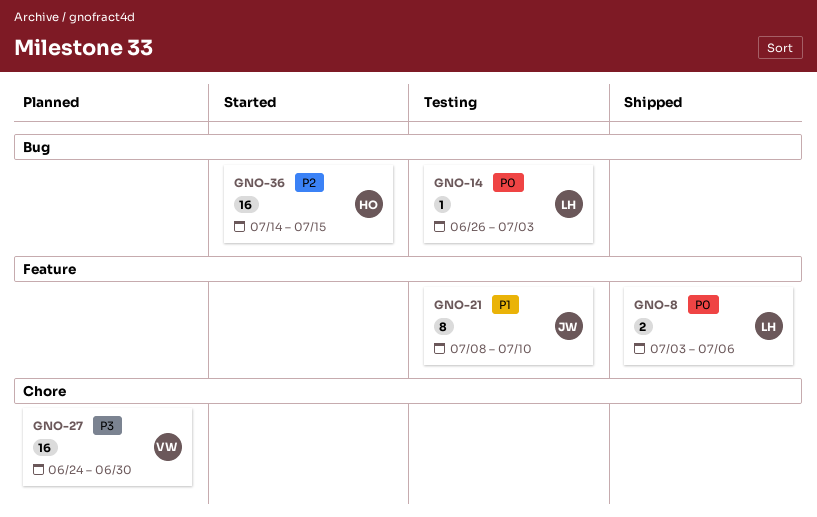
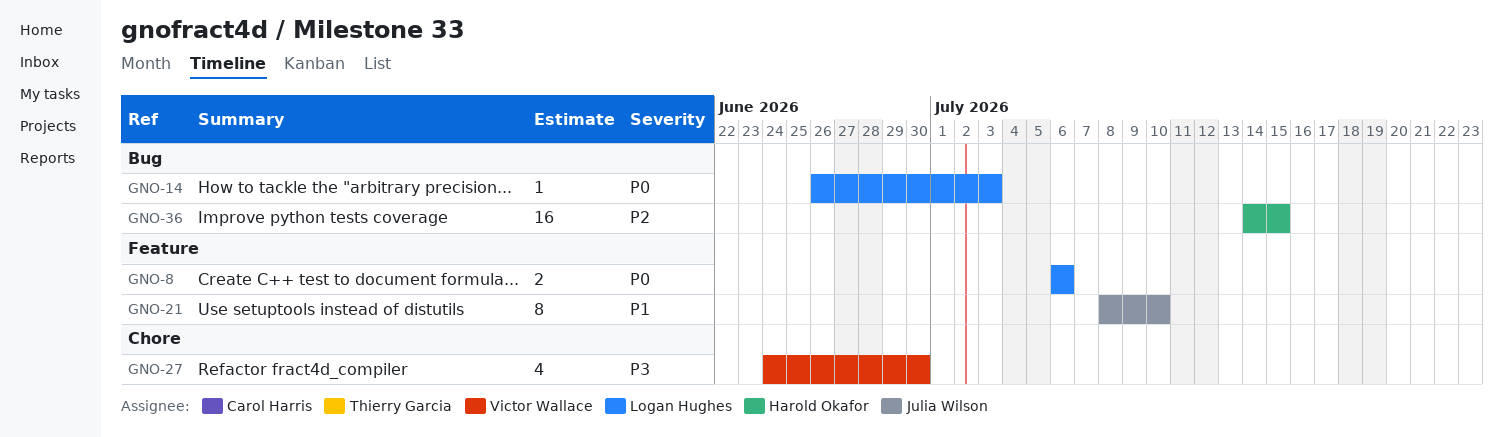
GNO-8, start: Jul 3 -> Jul 6
GNO-27, estimate: 16 -> 4

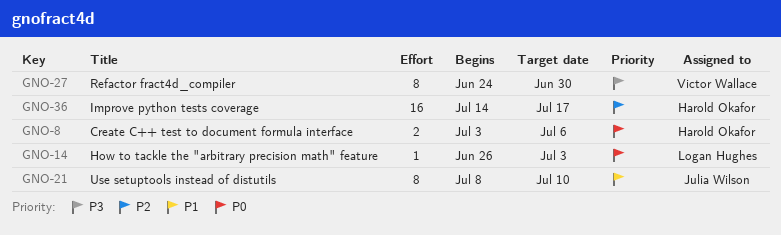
GNO-8, owner: Logan Hughes -> Harold Okafor
GNO-8, start: Jul 6 -> Jul 3
GNO-27, estimate: 4 -> 8
GNO-36, due: Jul 15 -> Jul 17

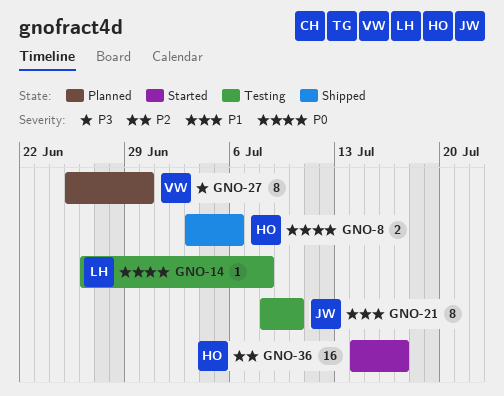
GNO-14, due: Jul 3 -> Jul 8
GNO-27, start: Jun 24 -> Jun 25

